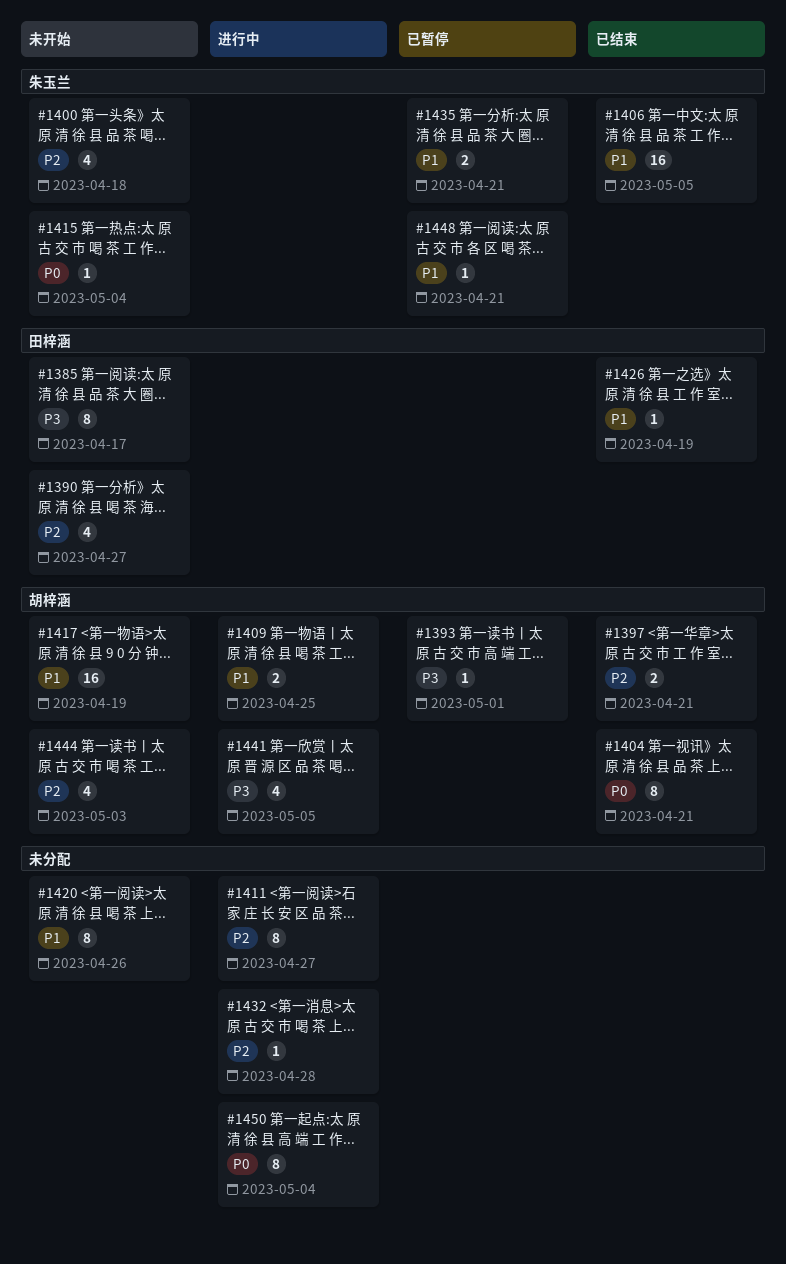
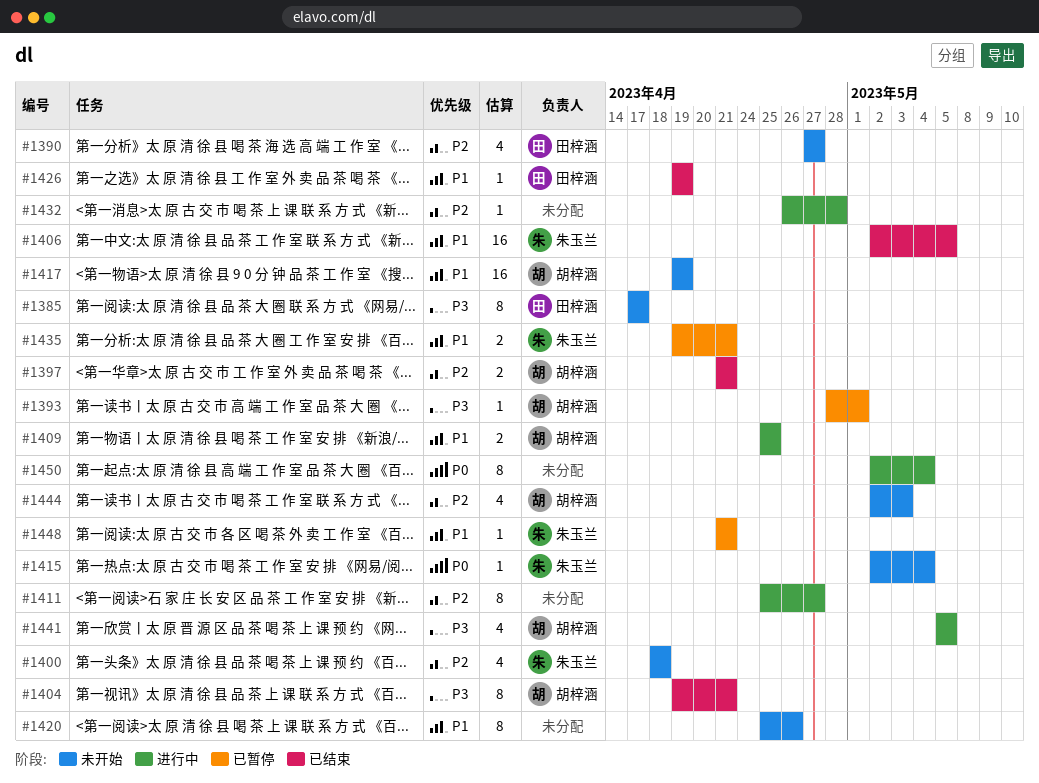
#1404, priority: P0 -> P3

